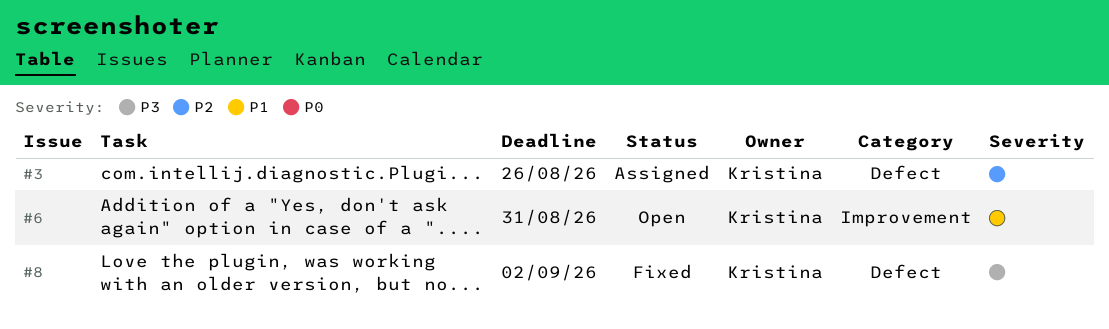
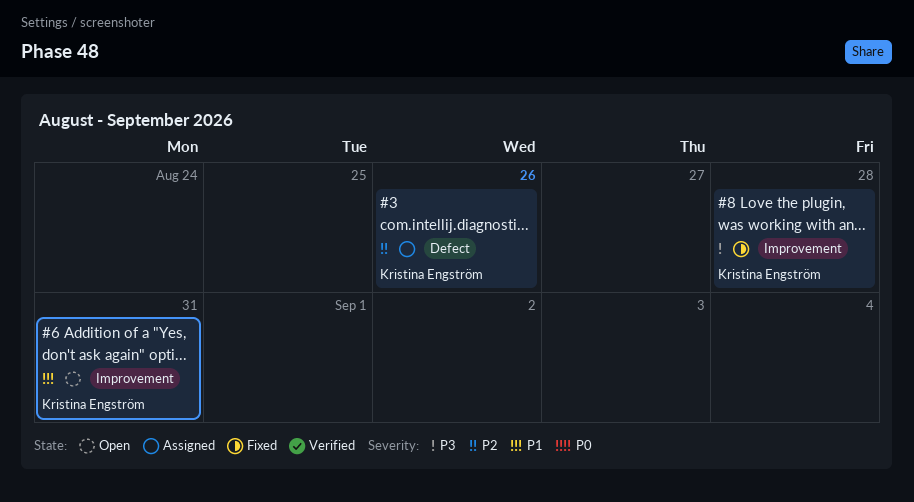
#8, label: Defect -> Improvement
#8, due: Sep 2 -> Aug 28

